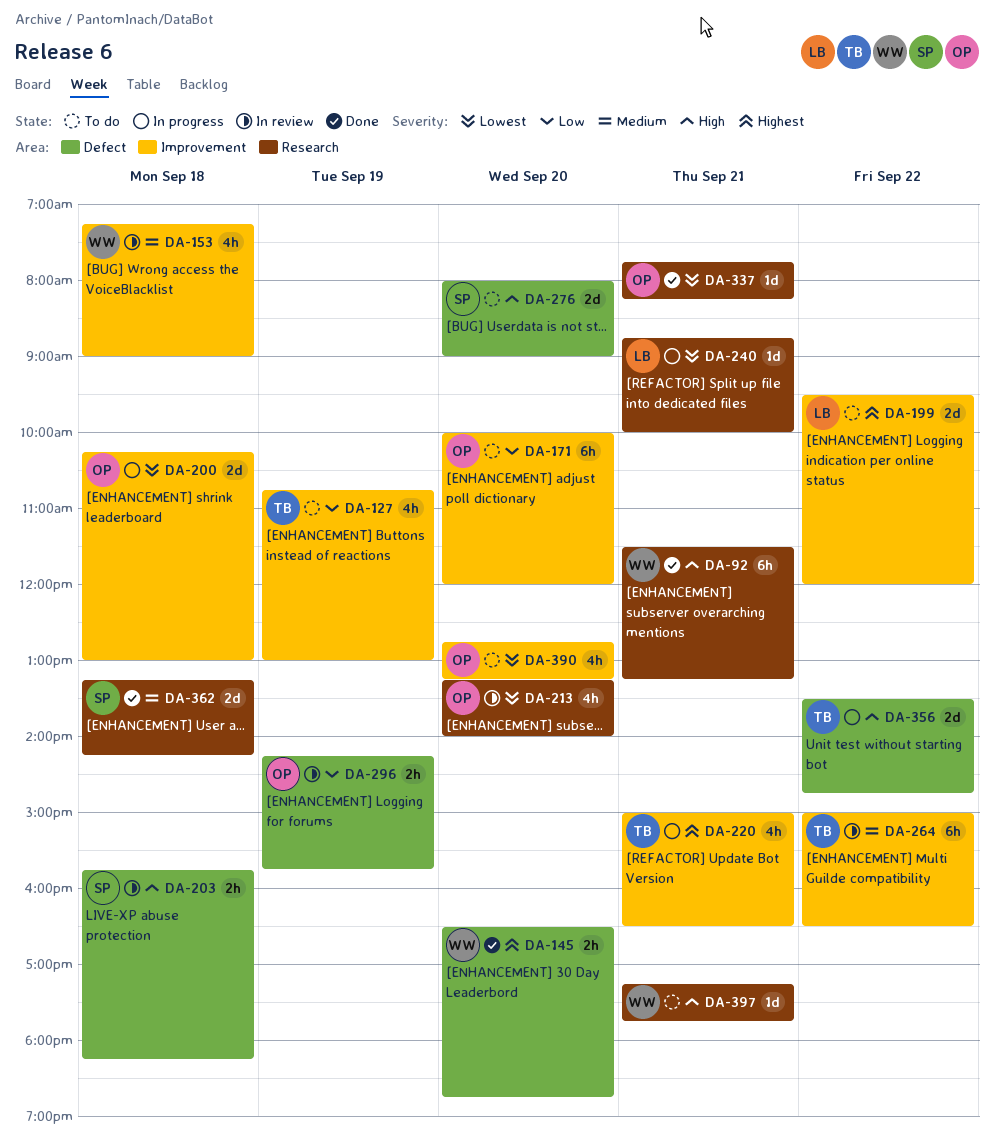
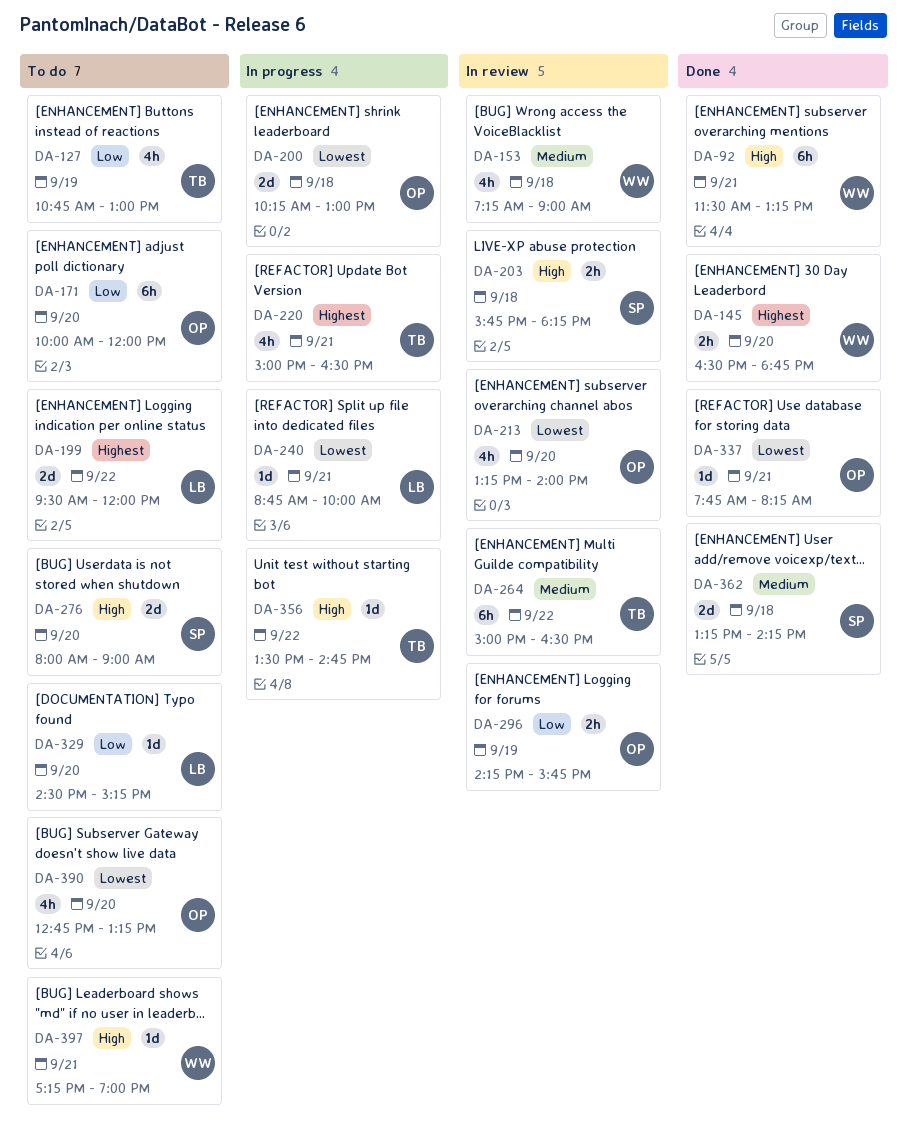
DA-329: none -> present
DA-356, estimate: 2d -> 1d
DA-397, ends: 17:45 -> 19:00

